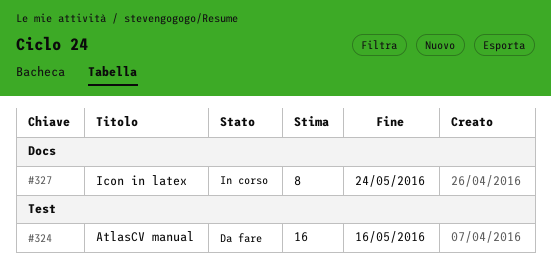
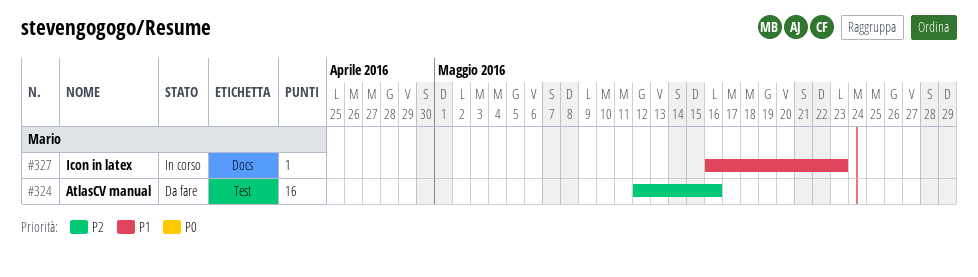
#327, estimate: 8 -> 1
#327, due: May 24 -> May 23

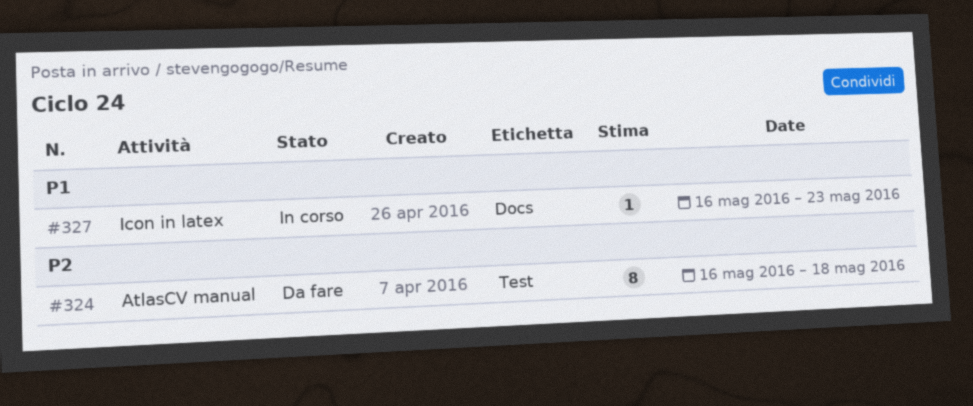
#324, estimate: 16 -> 8
#324, start: May 12 -> May 16
#324, due: May 16 -> May 18

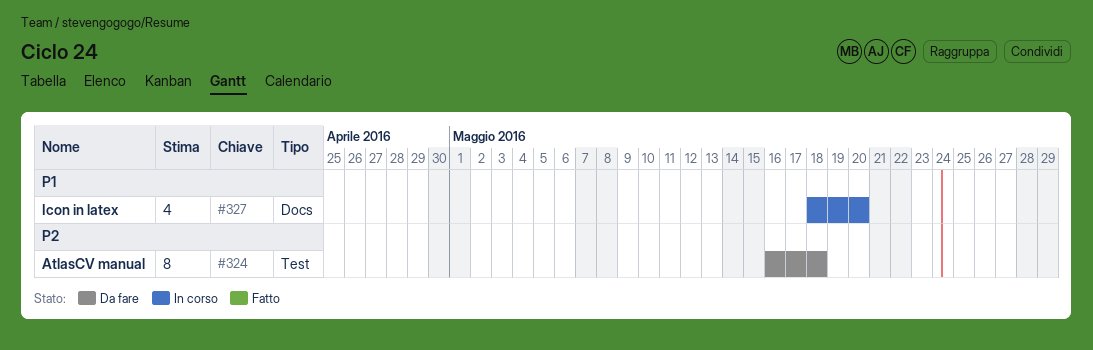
#327, estimate: 1 -> 4
#327, start: May 16 -> May 18
#327, due: May 23 -> May 20

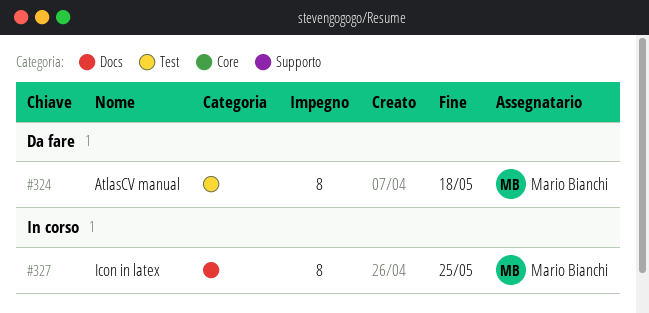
#327, estimate: 4 -> 8
#327, due: May 20 -> May 25

